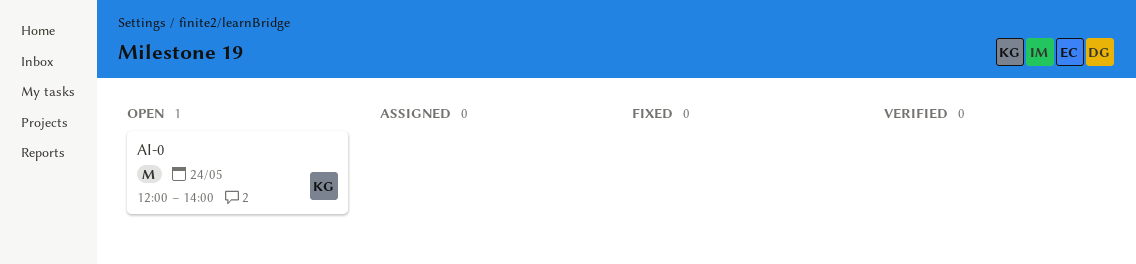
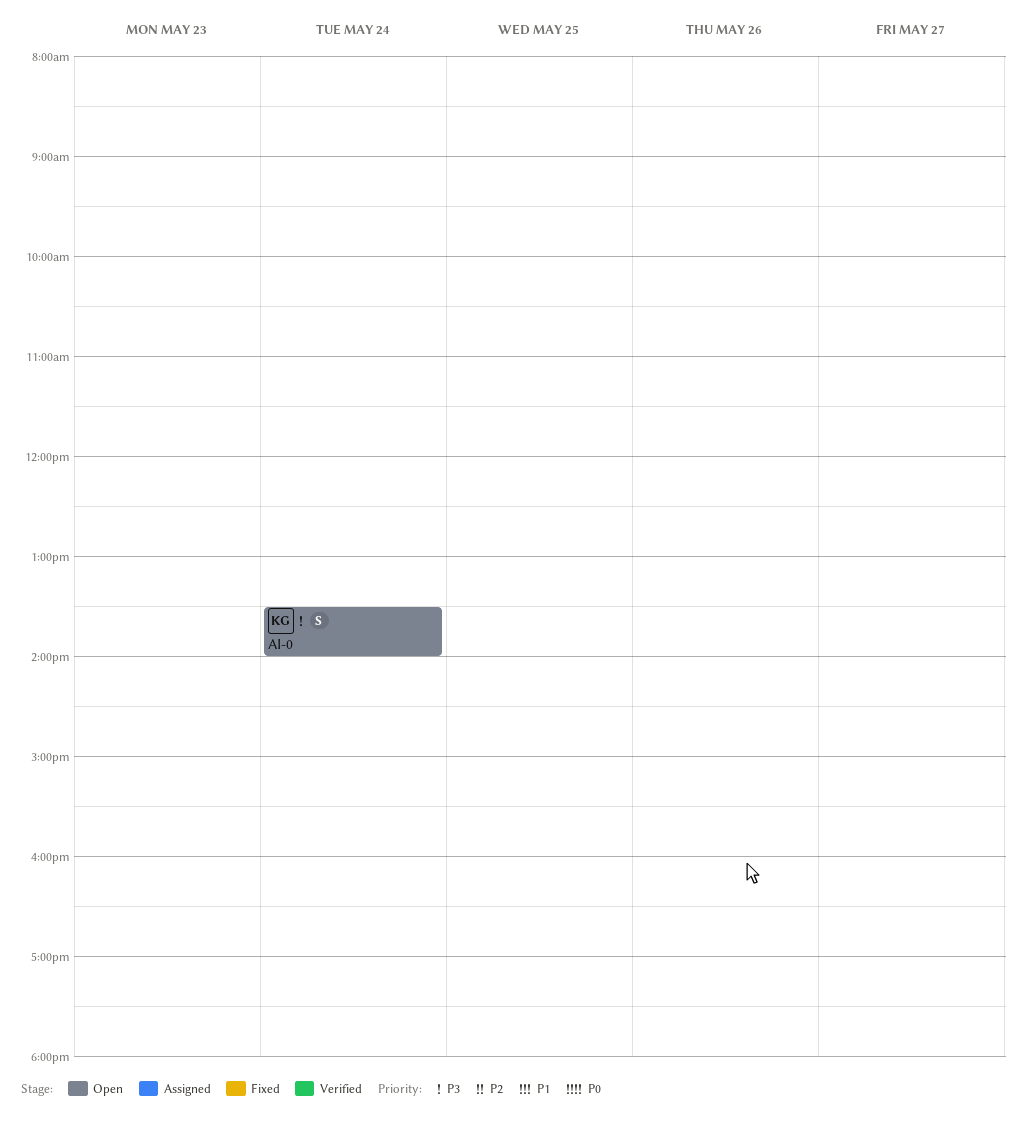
AI-0, estimate: M -> S
AI-0, begins: 12:00 -> 13:30

